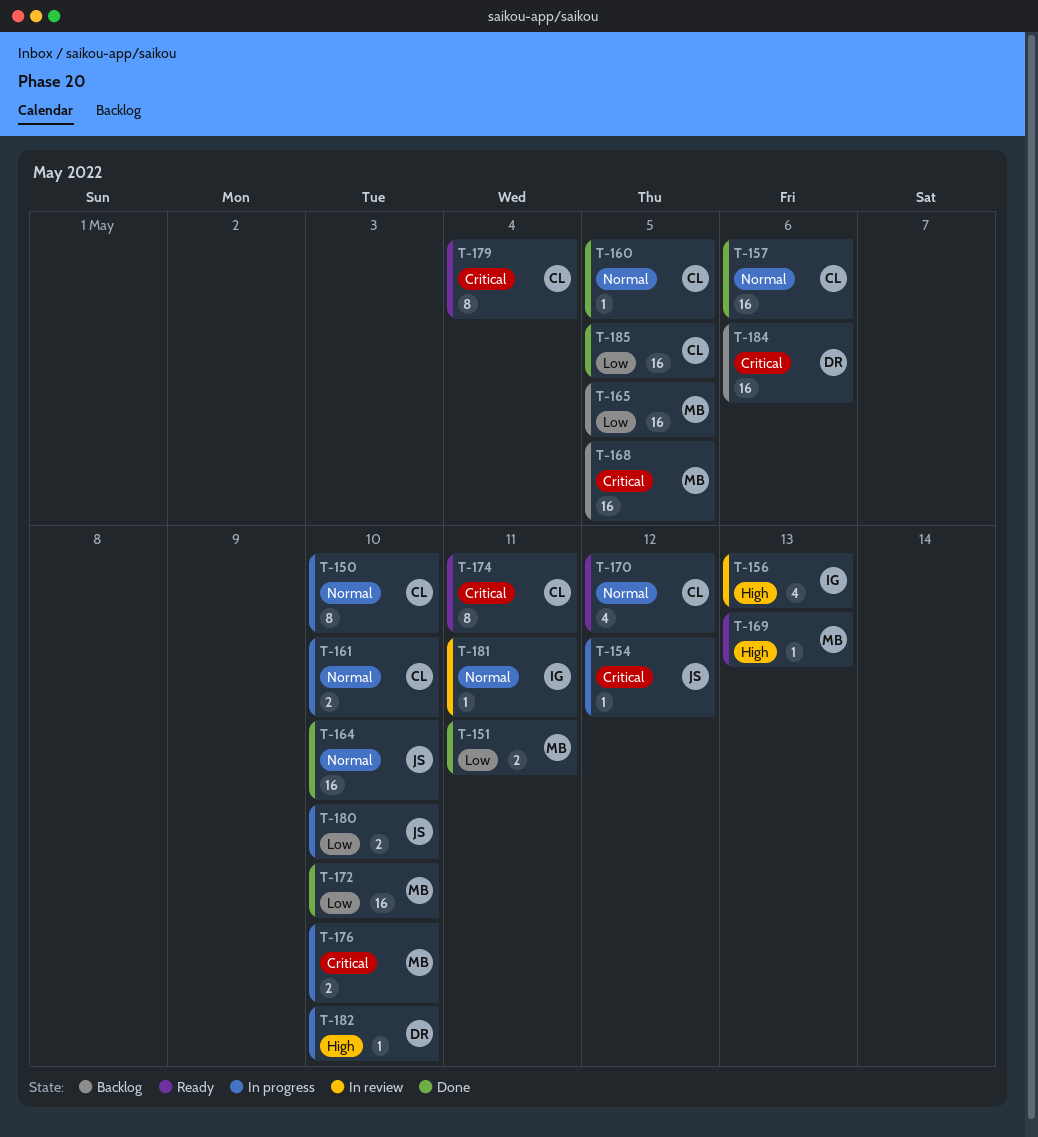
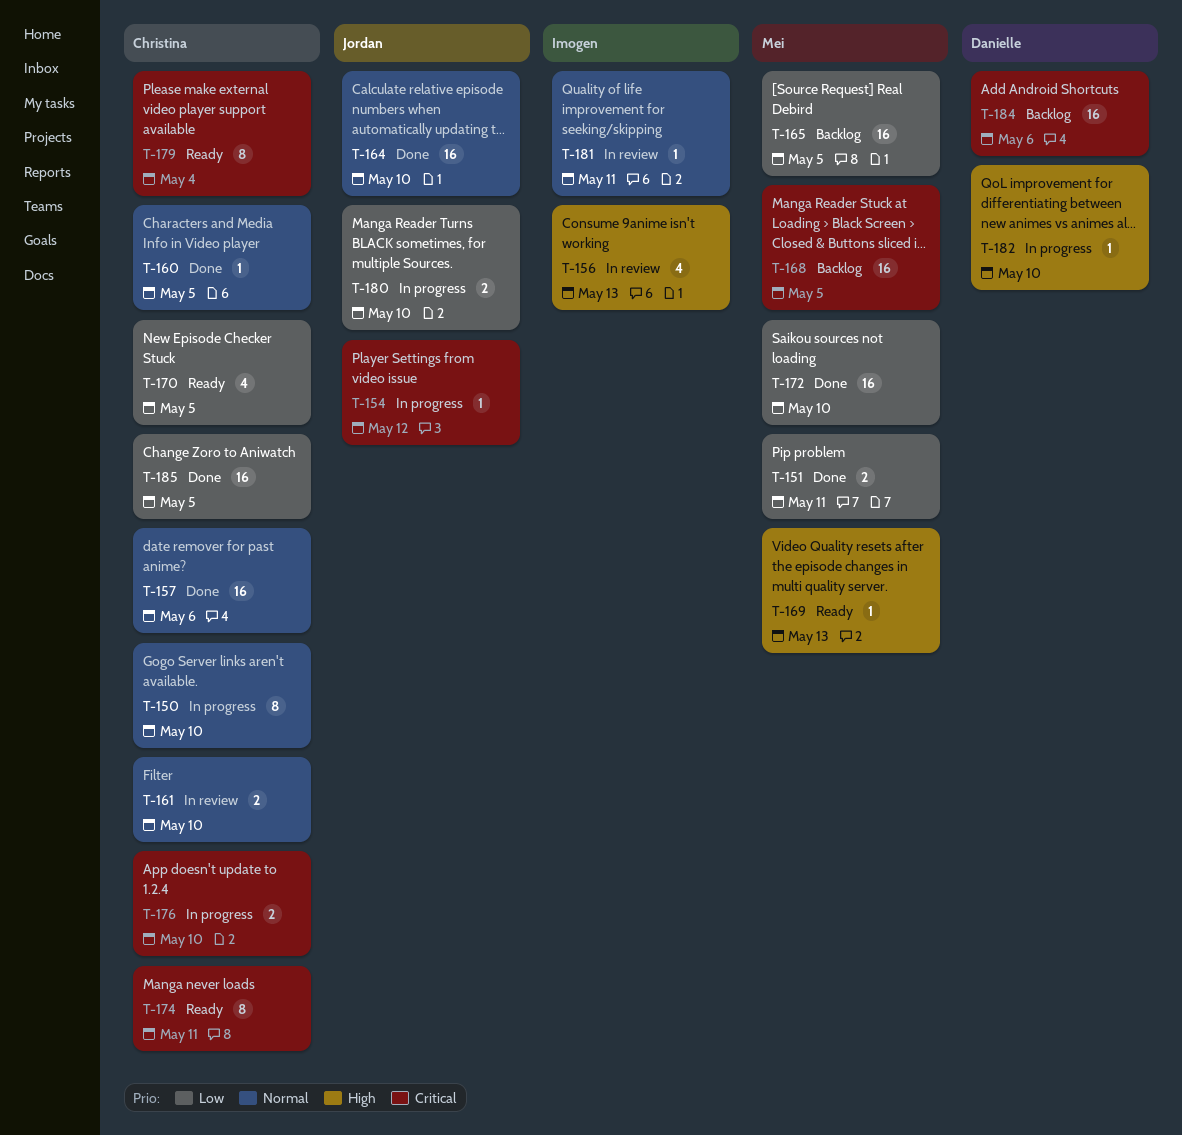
T-161, status: In progress -> In review
T-170, priority: Normal -> Low
T-170, due: May 12 -> May 5
T-176, owner: Mei -> Christina

